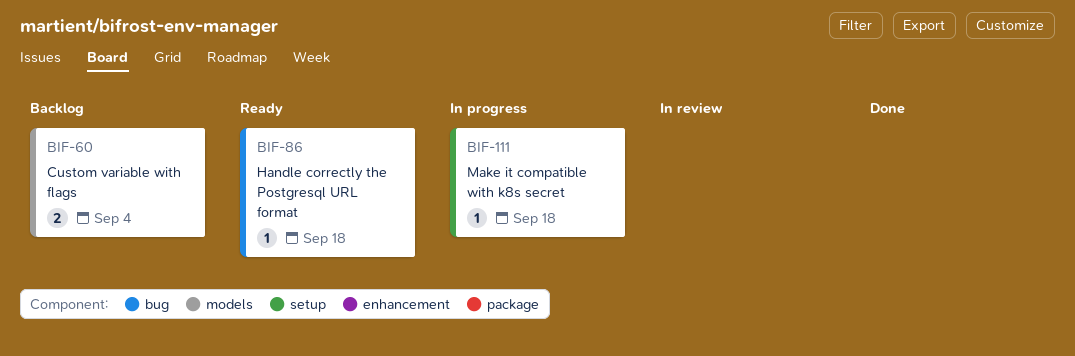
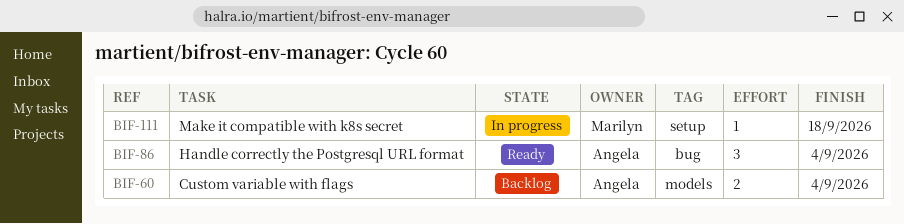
BIF-86, estimate: 1 -> 3
BIF-86, due: Sep 18 -> Sep 4

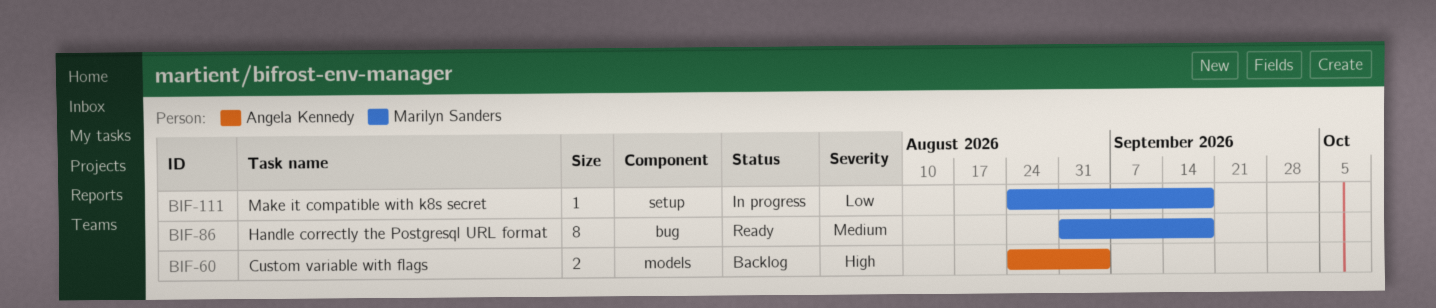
BIF-86, owner: Angela Kennedy -> Marilyn Sanders
BIF-86, estimate: 3 -> 8
BIF-86, due: Sep 4 -> Sep 18

